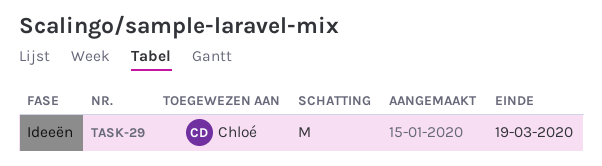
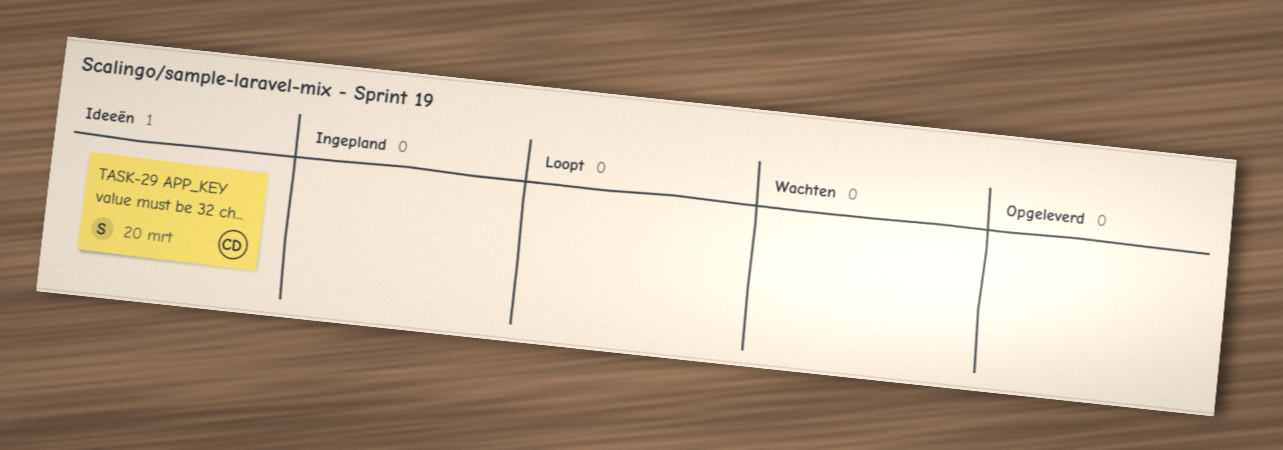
TASK-29, estimate: M -> S
TASK-29, due: Mar 19 -> Mar 20

